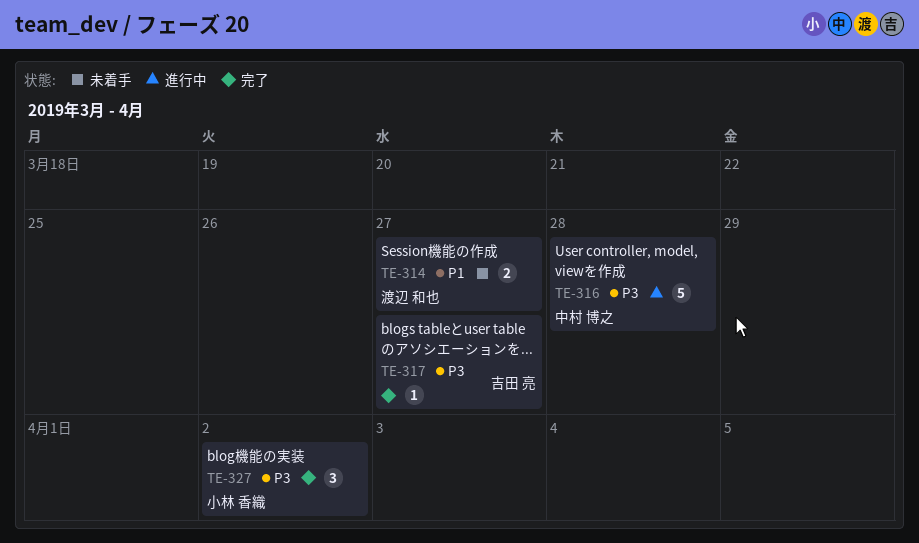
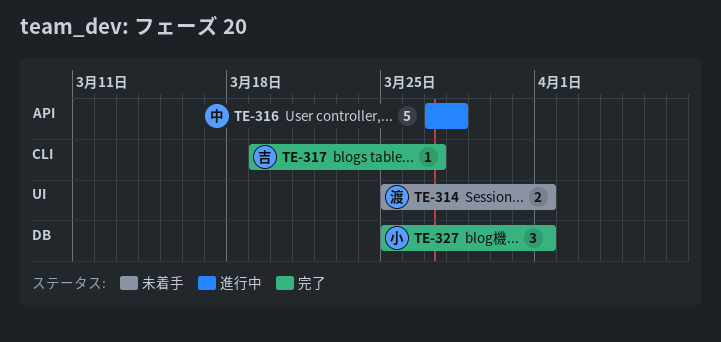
TE-314, due: Mar 27 -> Apr 1
TE-327, due: Apr 2 -> Apr 1

